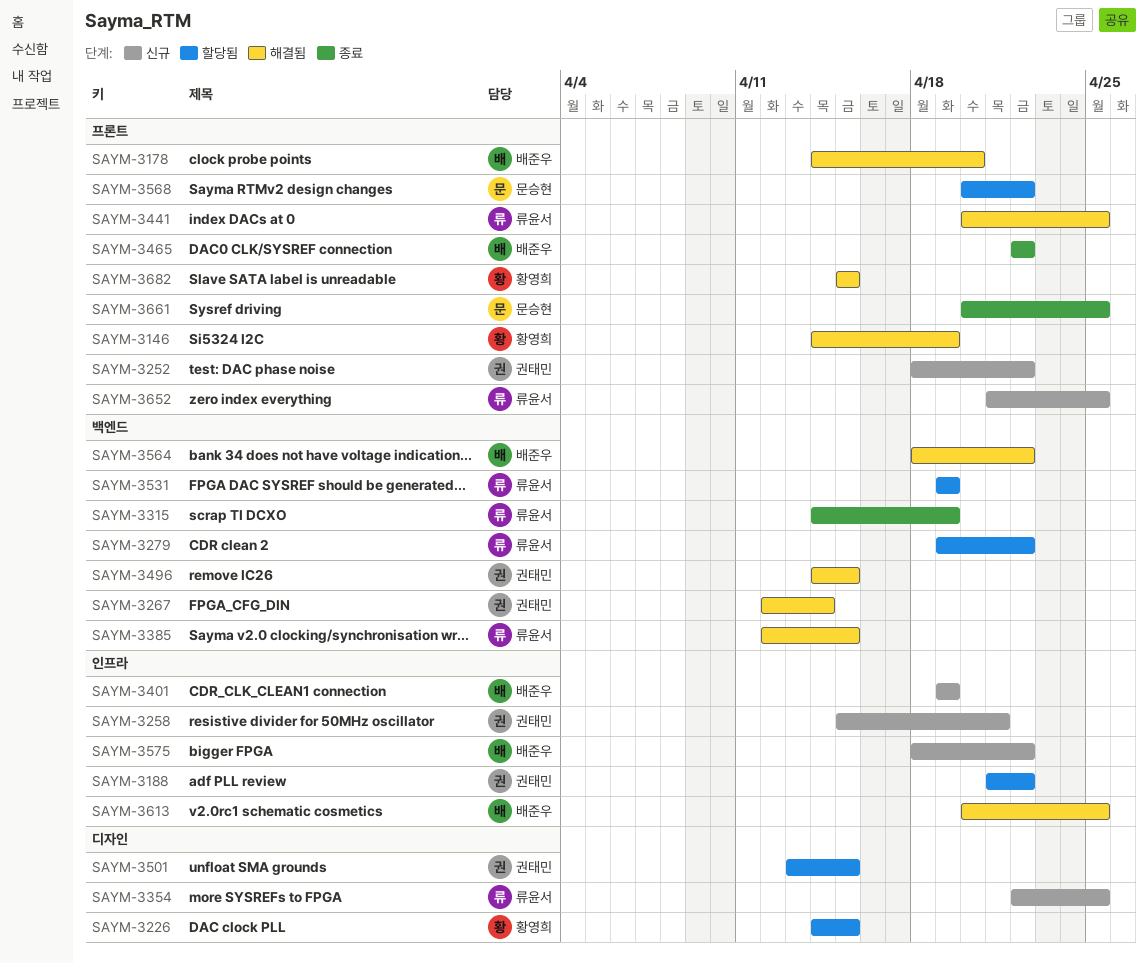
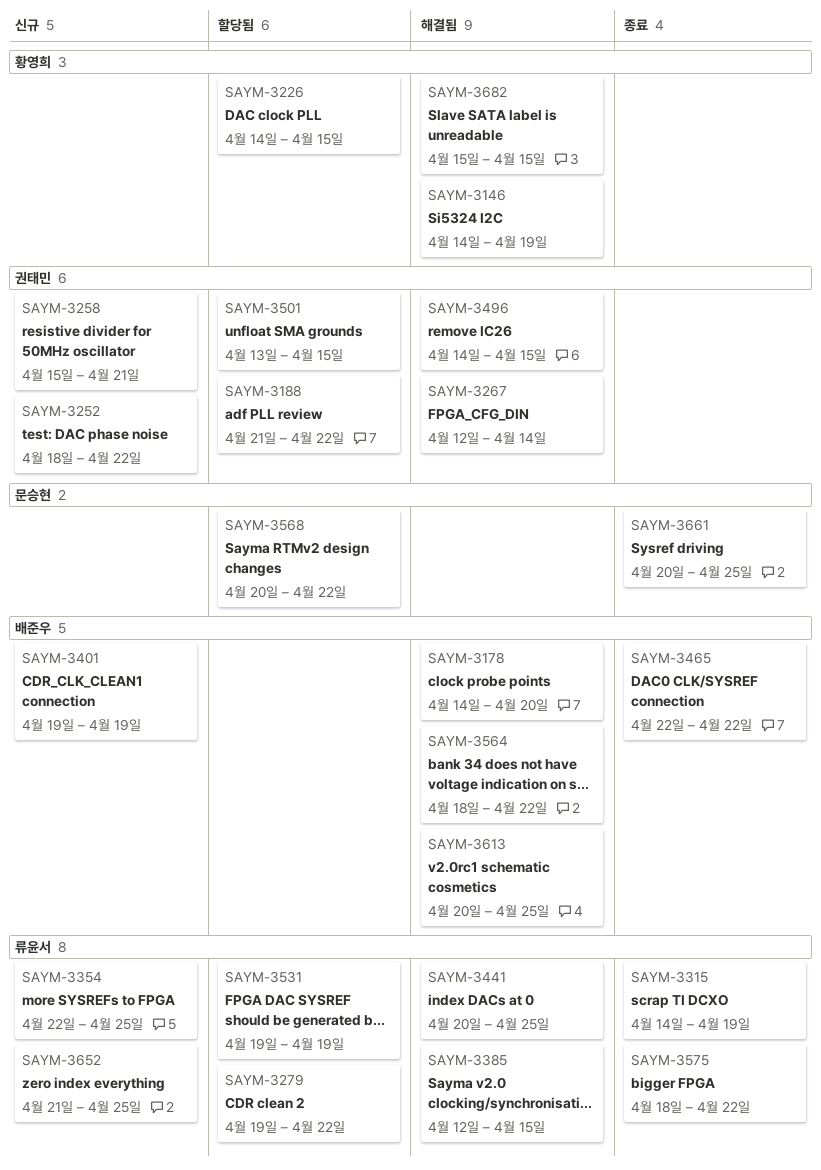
SAYM-3575, status: 신규 -> 종료
SAYM-3575, owner: 배준우 -> 류윤서

